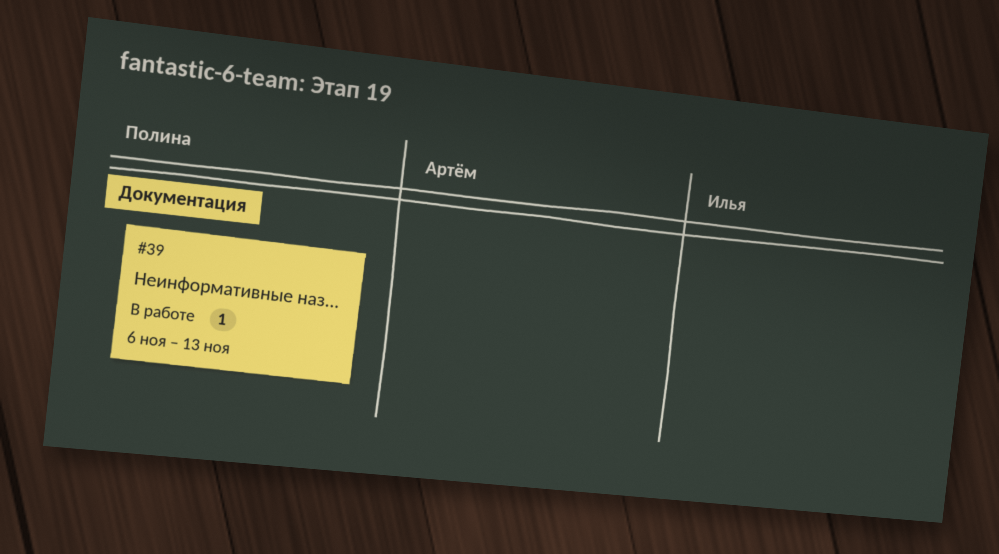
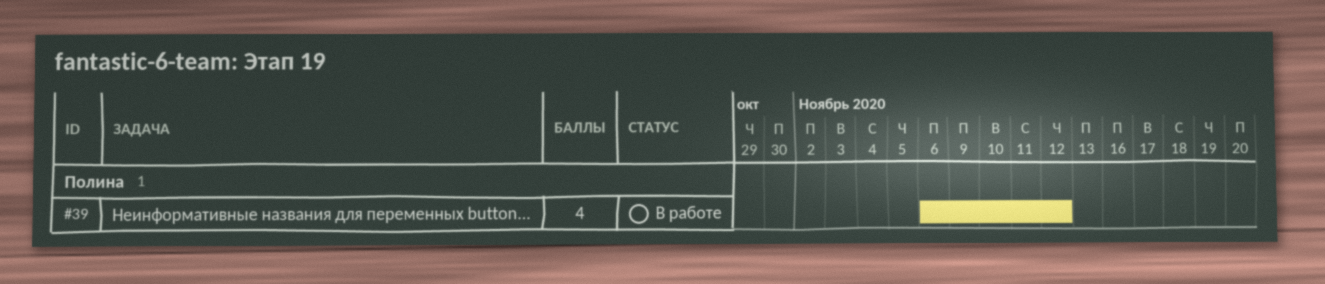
#39, estimate: 1 -> 4
#39, due: Nov 13 -> Nov 12

